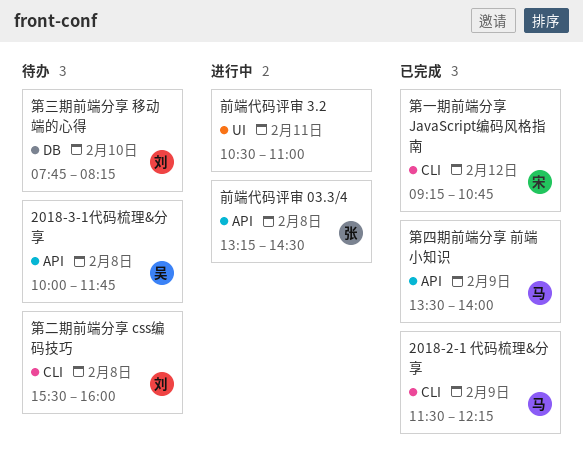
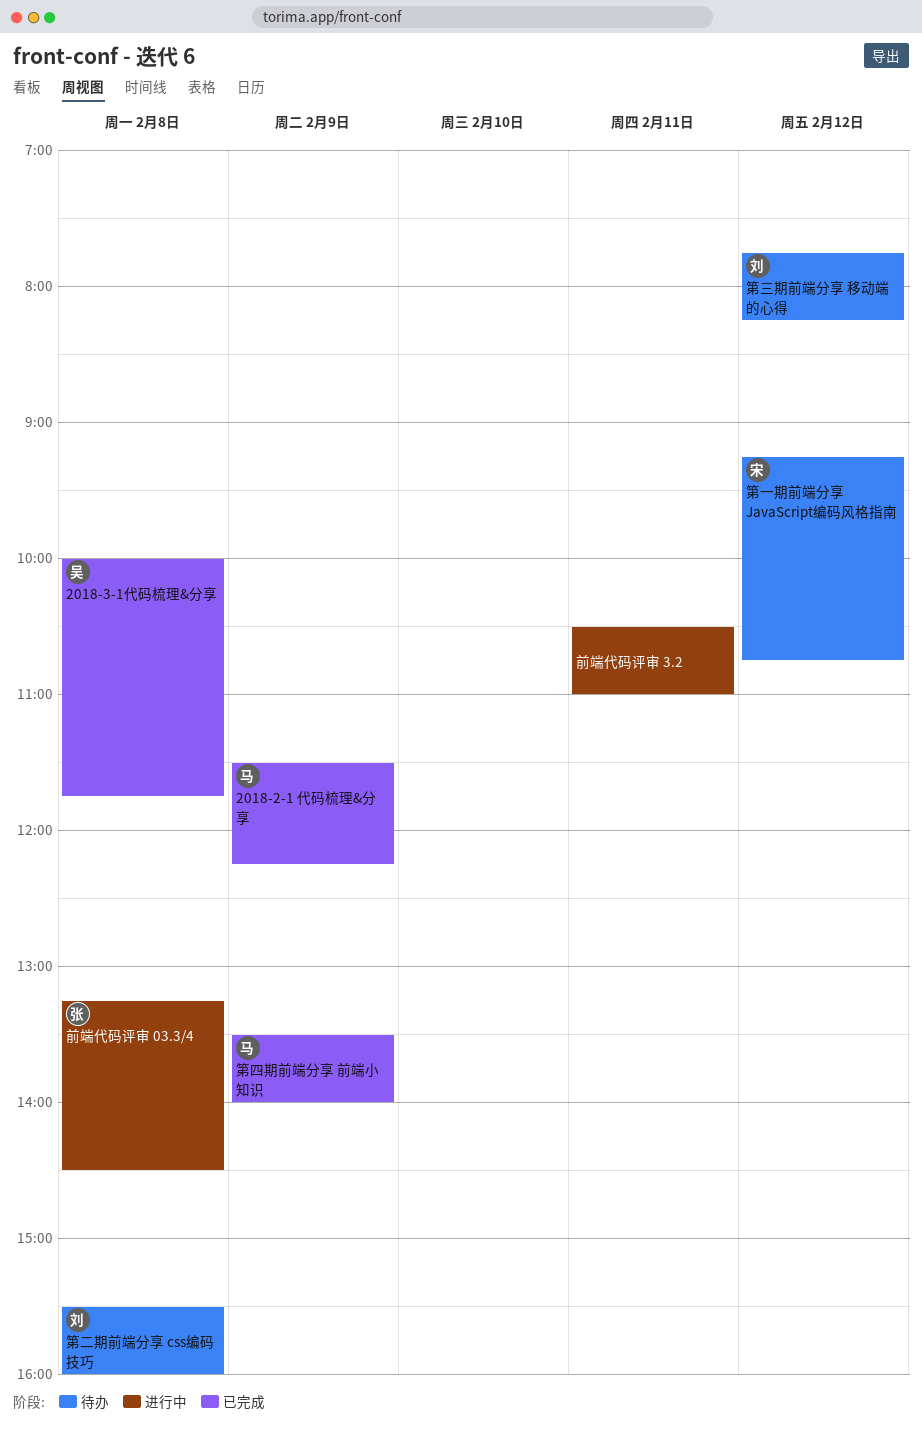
2018-3-1代码梳理&分享, status: 待办 -> 已完成
第一期前端分享 JavaScript编码风格指南, status: 已完成 -> 待办
第三期前端分享 移动端的心得, day: Feb 10 -> Feb 12

